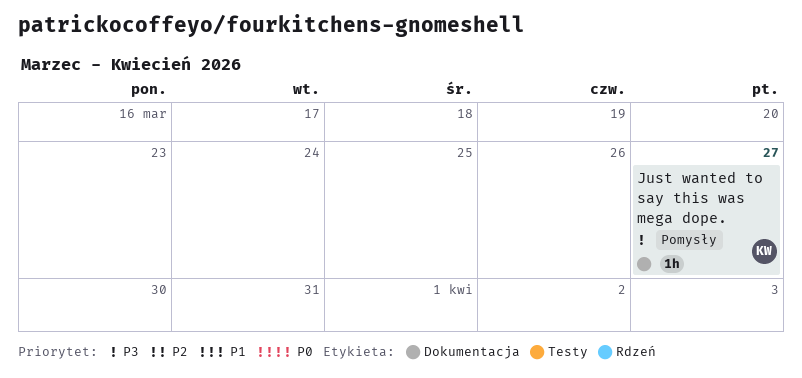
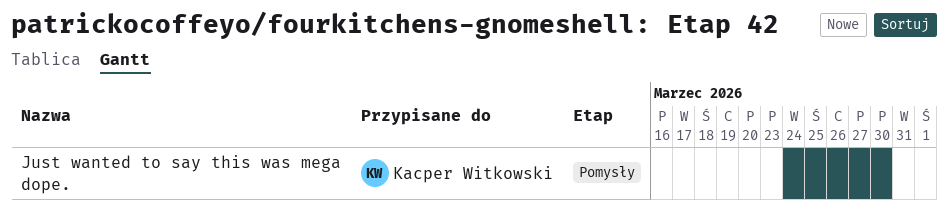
Just wanted to say this was mega dope., due: Mar 27 -> Mar 30

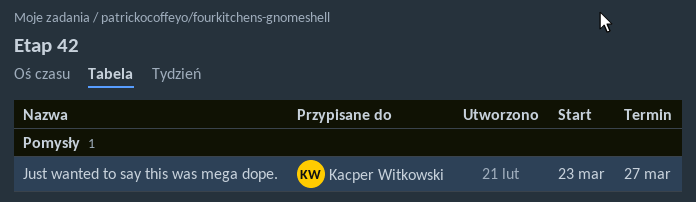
Just wanted to say this was mega dope., start: Mar 24 -> Mar 23
Just wanted to say this was mega dope., due: Mar 30 -> Mar 27

